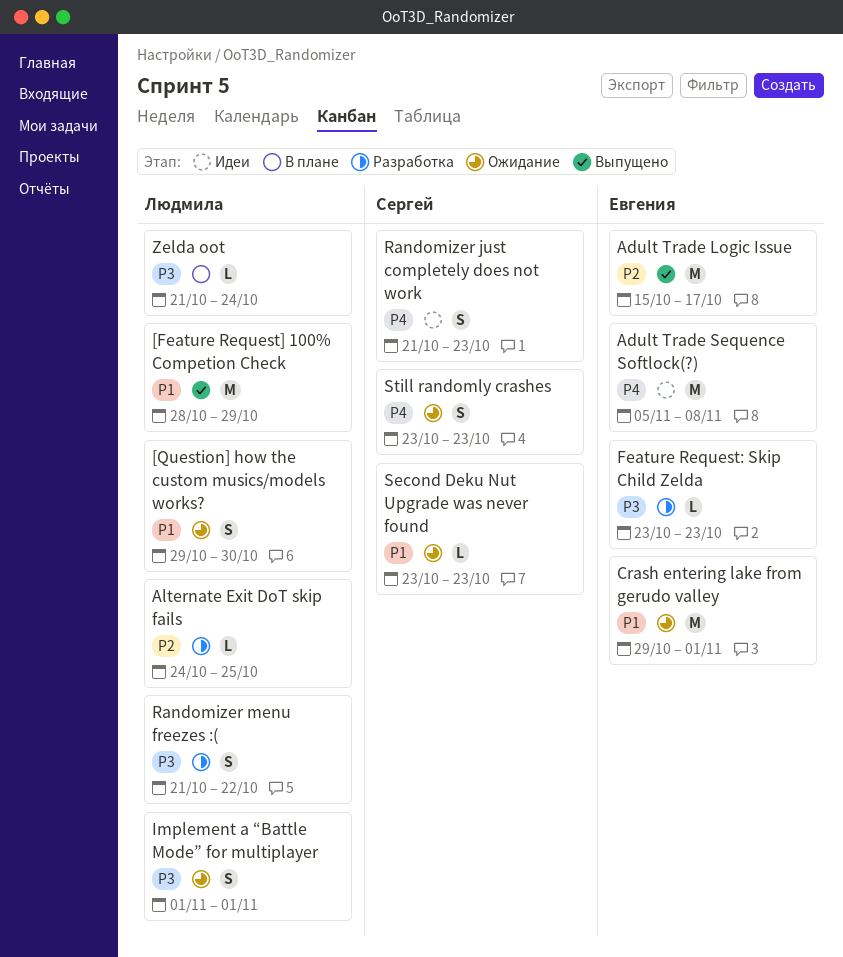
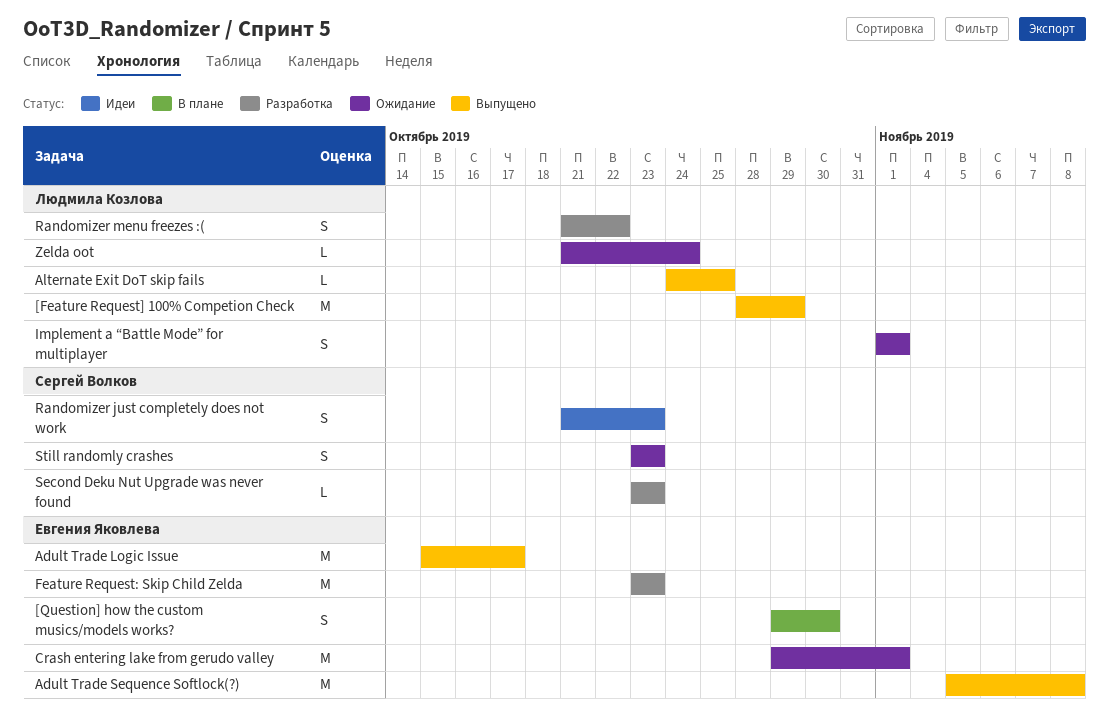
[Question] how the custom musics/models works?, status: Ожидание -> В плане
[Question] how the custom musics/models works?, owner: Людмила Козлова -> Евгения Яковлева
Adult Trade Sequence Softlock(?), status: Идеи -> Выпущено
Alternate Exit DoT skip fails, status: Разработка -> Выпущено
Feature Request: Skip Child Zelda, estimate: L -> M
Second Deku Nut Upgrade was never found, status: Ожидание -> Разработка
Zelda oot, status: В плане -> Ожидание

